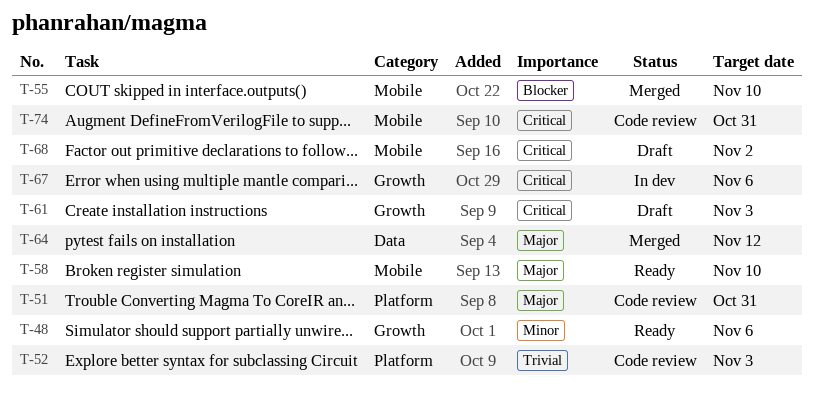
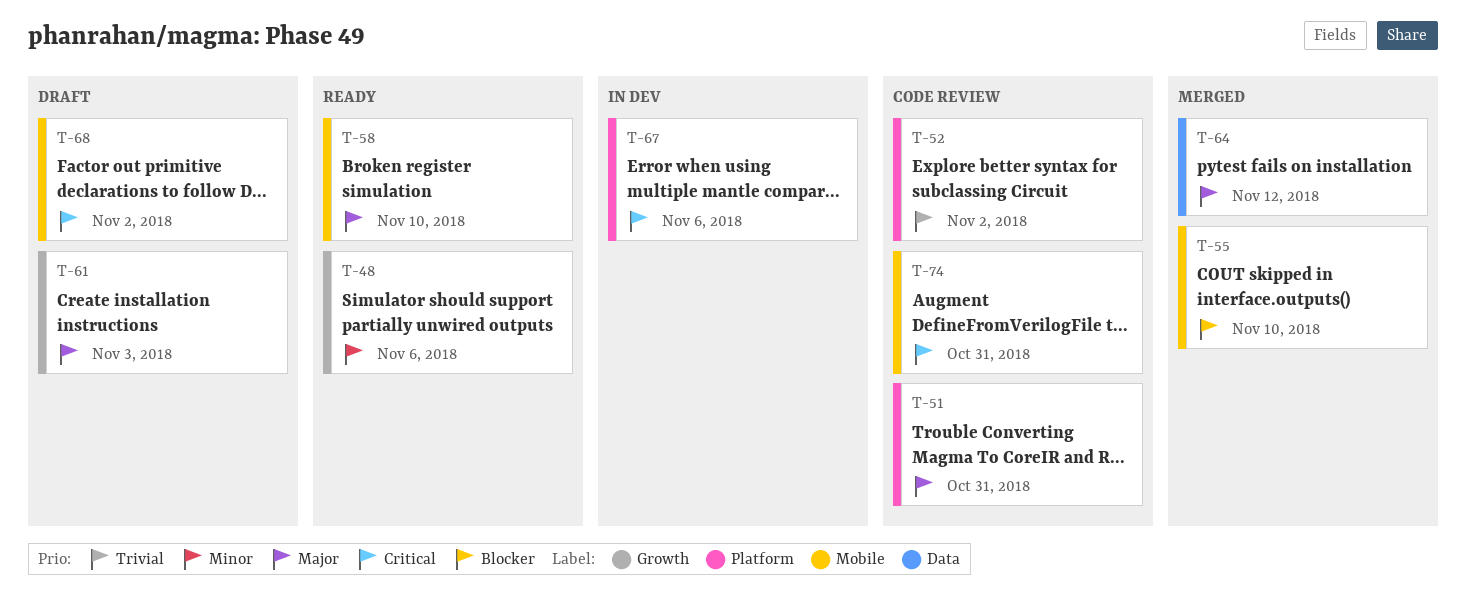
T-52, due: Nov 3 -> Nov 2
T-61, priority: Critical -> Major
T-67, label: Growth -> Platform

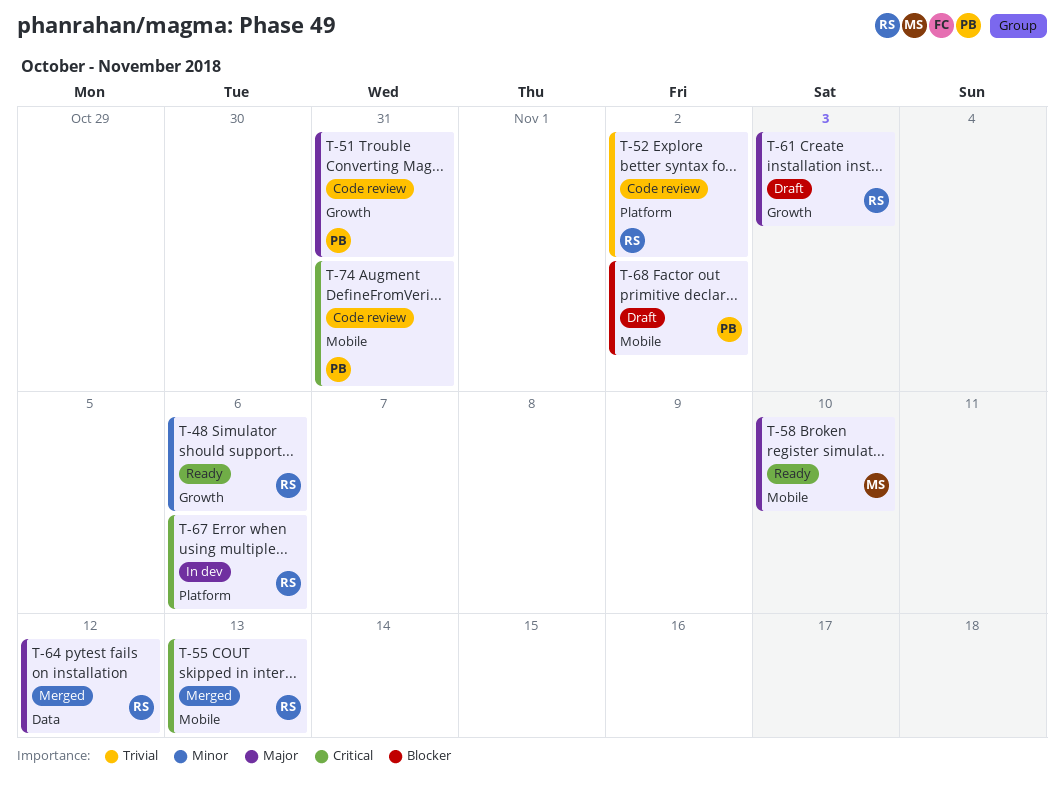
T-51, label: Platform -> Growth
T-55, priority: Blocker -> Critical
T-55, due: Nov 10 -> Nov 13
T-68, priority: Critical -> Blocker

